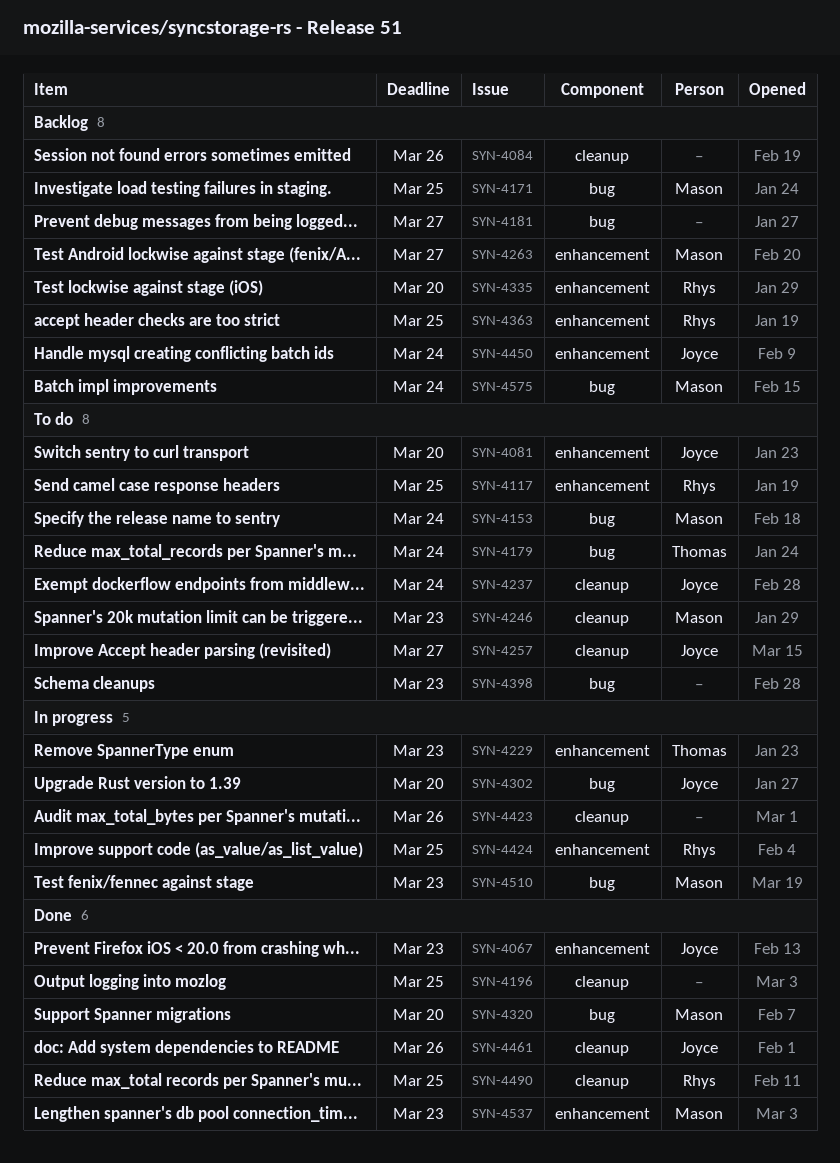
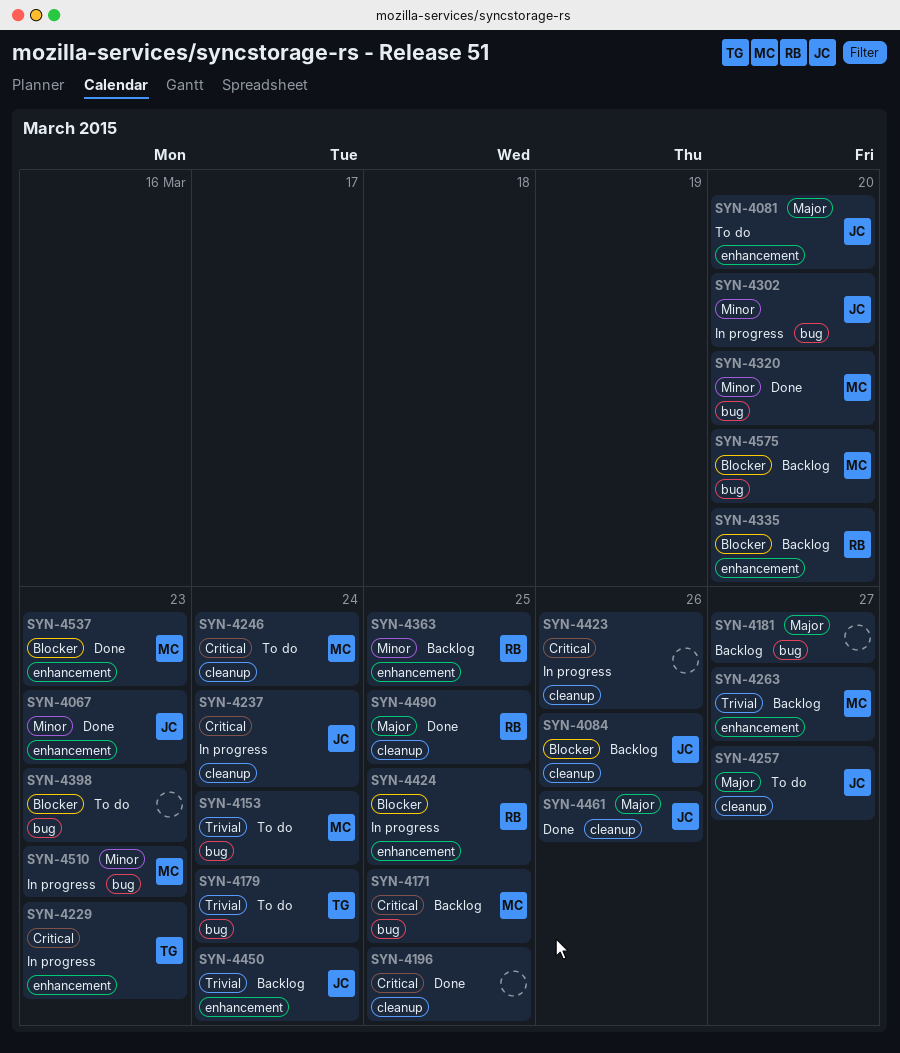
SYN-4084, owner: none -> Joyce
SYN-4117: present -> none
SYN-4237, status: To do -> In progress
SYN-4246, due: Mar 23 -> Mar 24
SYN-4575, due: Mar 24 -> Mar 20

